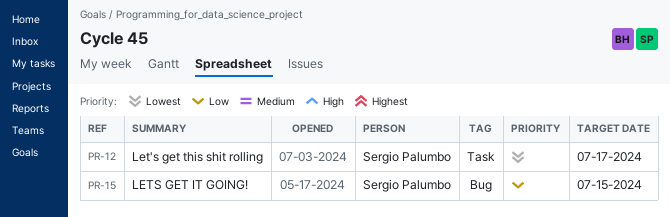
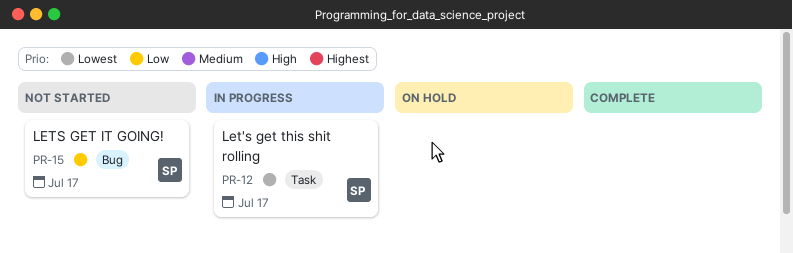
PR-15, due: Jul 15 -> Jul 17

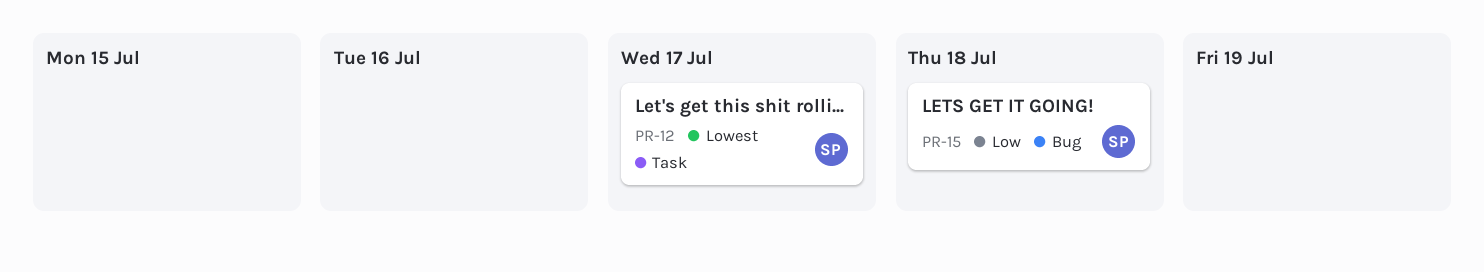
PR-15, due: Jul 17 -> Jul 18

